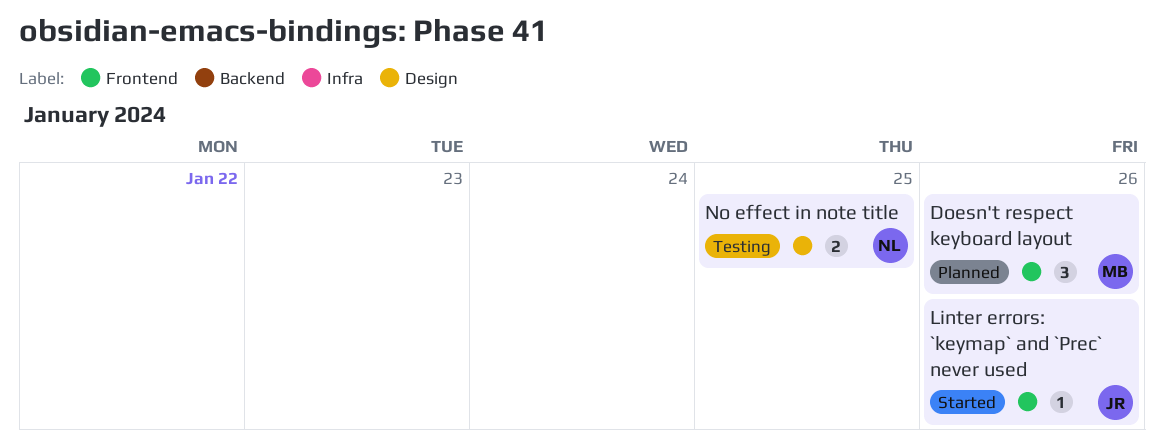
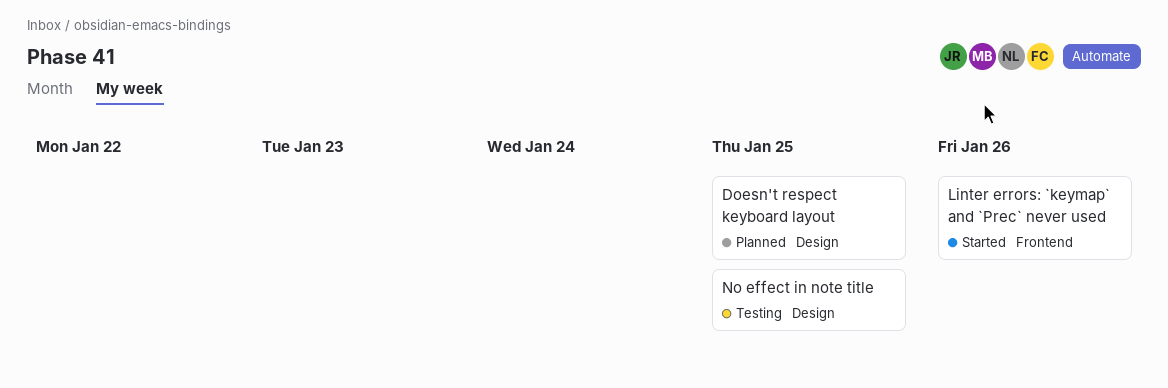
Doesn't respect keyboard layout, label: Frontend -> Design
Doesn't respect keyboard layout, due: Jan 26 -> Jan 25

